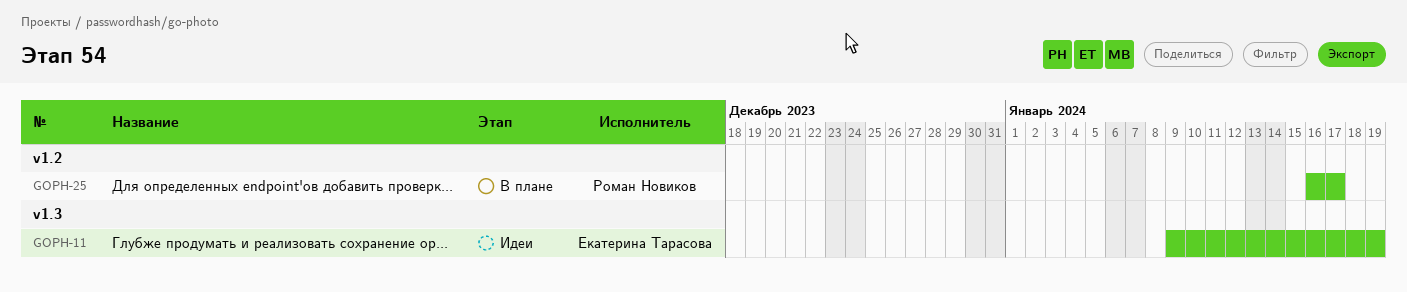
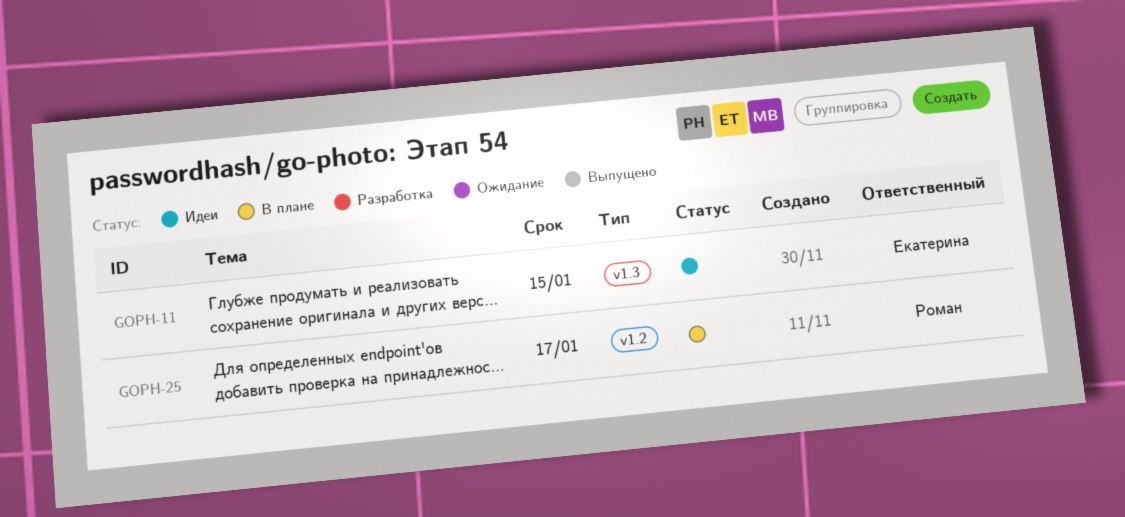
GOPH-11, due: Jan 19 -> Jan 15

